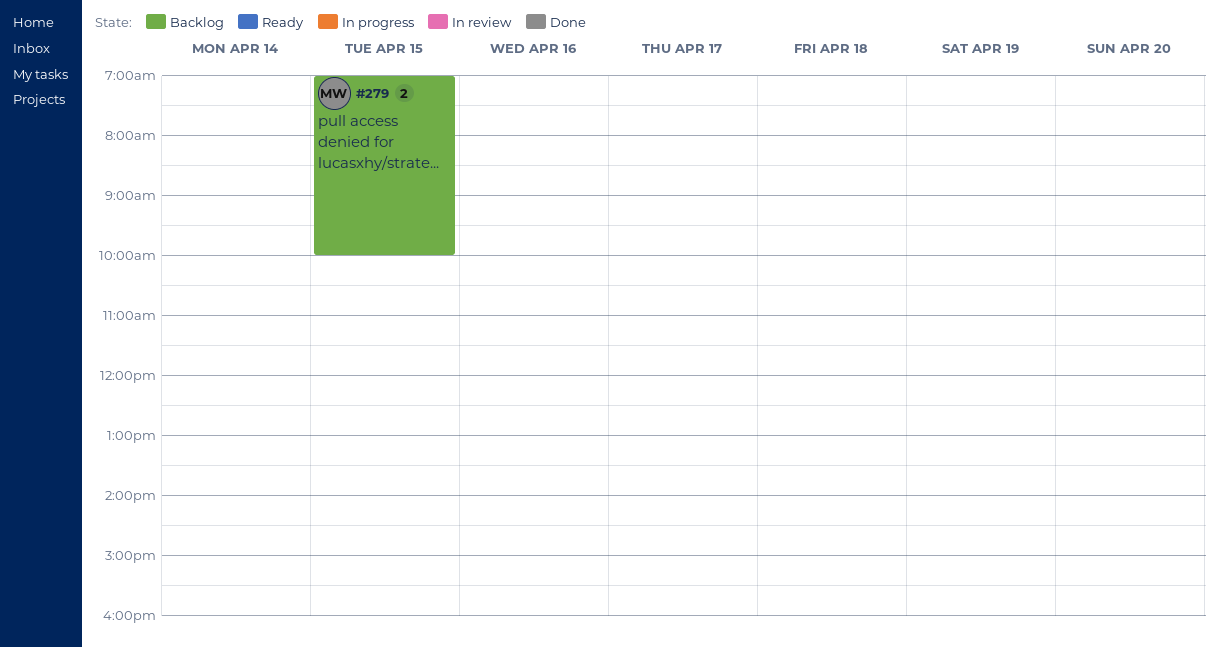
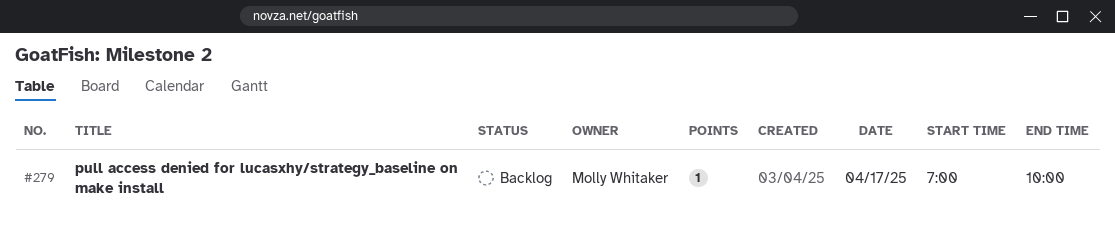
#279, estimate: 2 -> 1
#279, day: Apr 15 -> Apr 17

